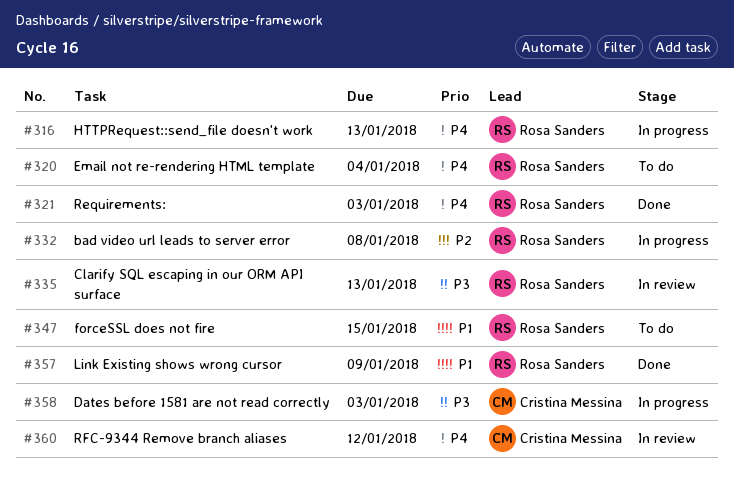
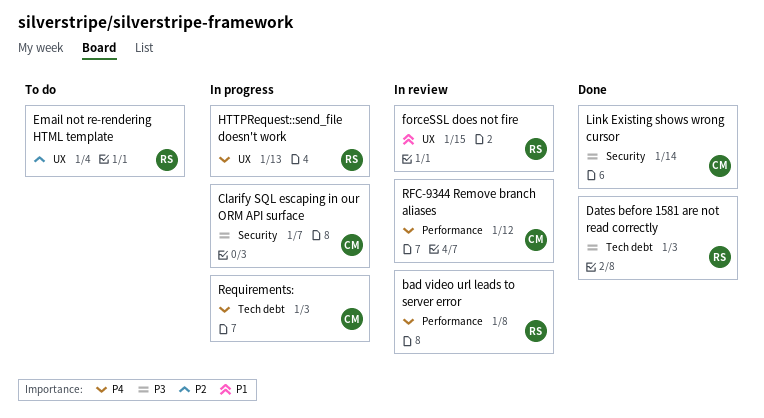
bad video url leads to server error, status: In progress -> In review
bad video url leads to server error, priority: P2 -> P4
Clarify SQL escaping in our ORM API surface, status: In review -> In progress
Clarify SQL escaping in our ORM API surface, owner: Rosa Sanders -> Cristina Messina
Clarify SQL escaping in our ORM API surface, due: Jan 13 -> Jan 7
Dates before 1581 are not read correctly, status: In progress -> Done
Dates before 1581 are not read correctly, owner: Cristina Messina -> Rosa Sanders
Email not re-rendering HTML template, priority: P4 -> P2
forceSSL does not fire, status: To do -> In review
Link Existing shows wrong cursor, owner: Rosa Sanders -> Cristina Messina
Link Existing shows wrong cursor, priority: P1 -> P3
Link Existing shows wrong cursor, due: Jan 9 -> Jan 14
Requirements:, status: Done -> In progress
Requirements:, owner: Rosa Sanders -> Cristina Messina

